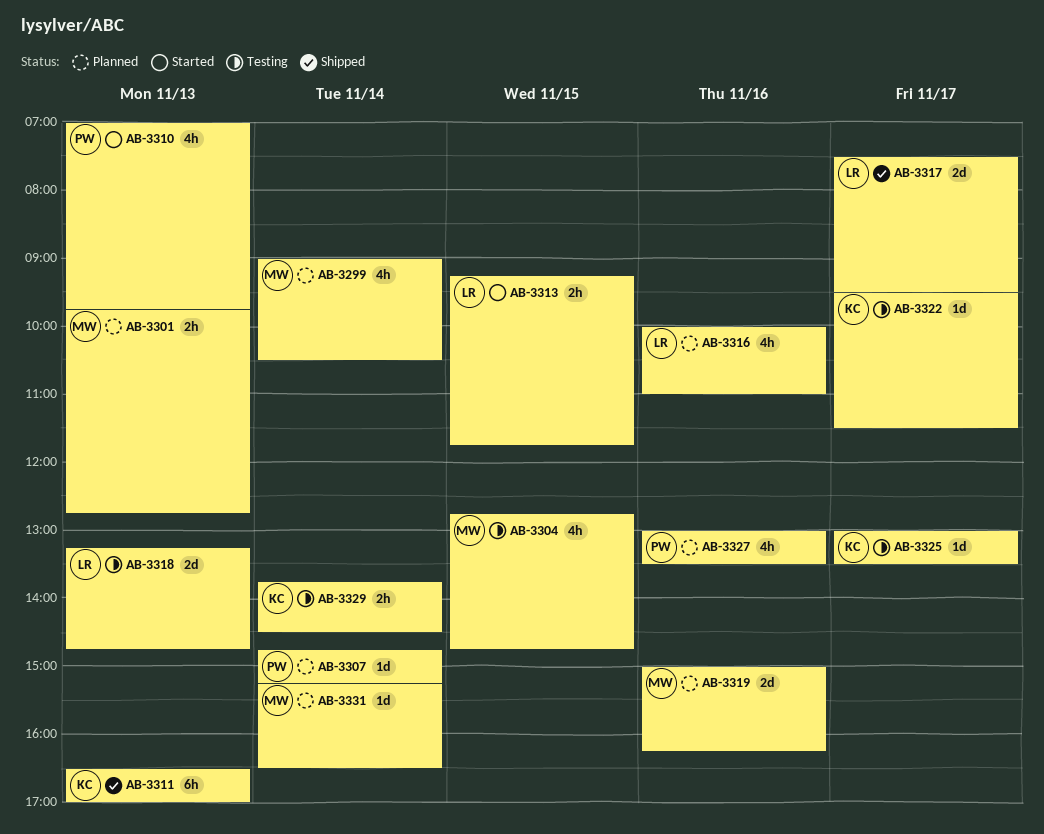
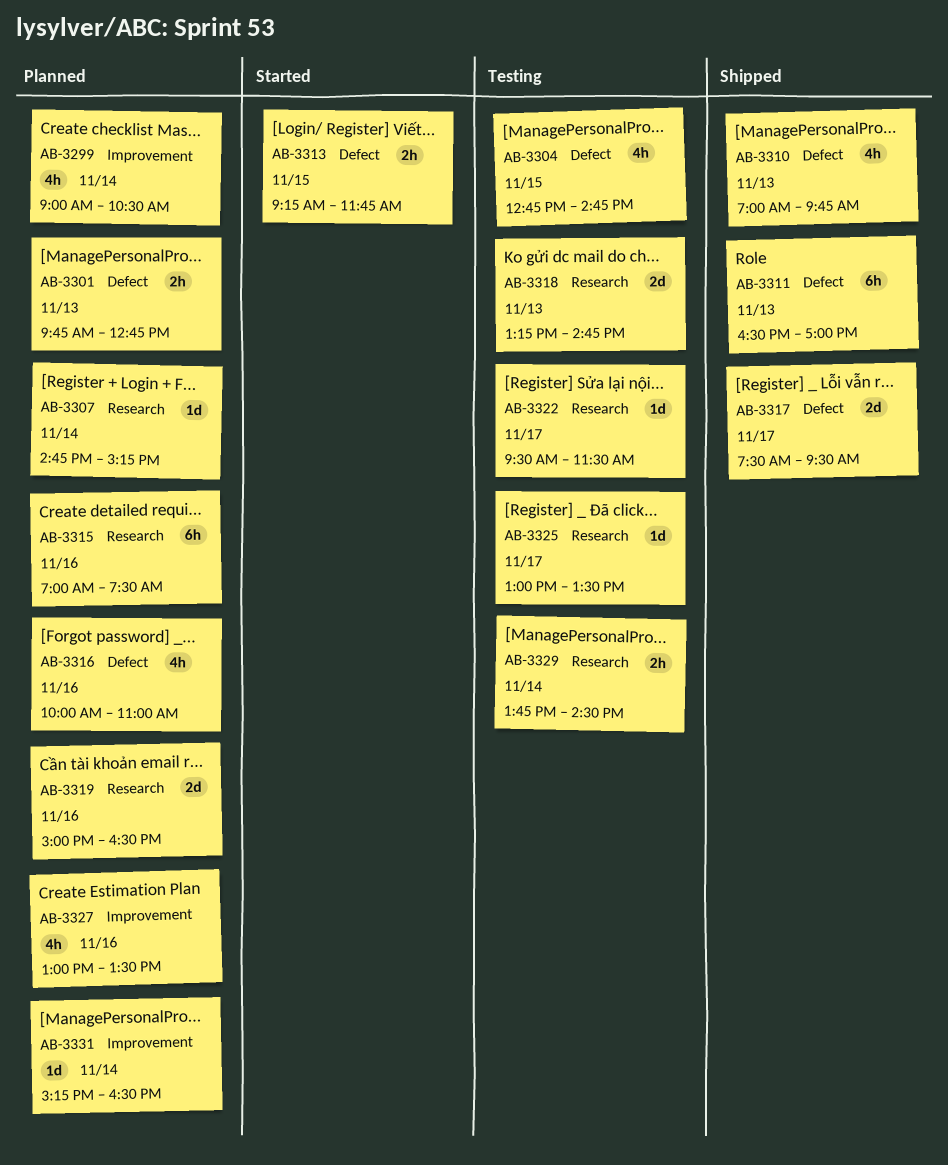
AB-3310, status: Started -> Shipped
AB-3315: none -> present
AB-3319, ends: 16:15 -> 16:30

